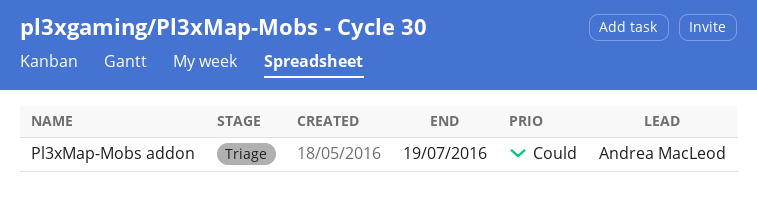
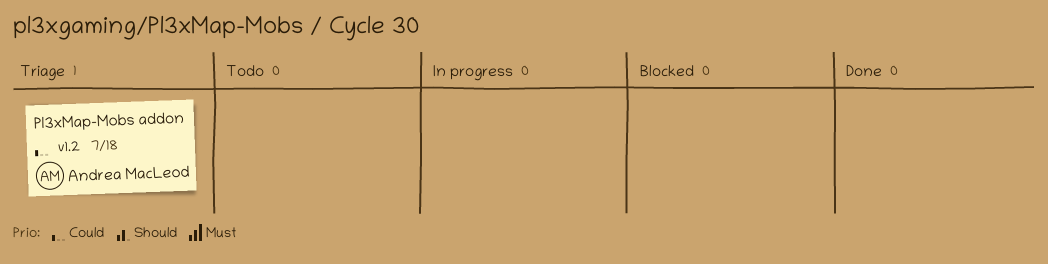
Pl3xMap-Mobs addon, due: Jul 19 -> Jul 18

